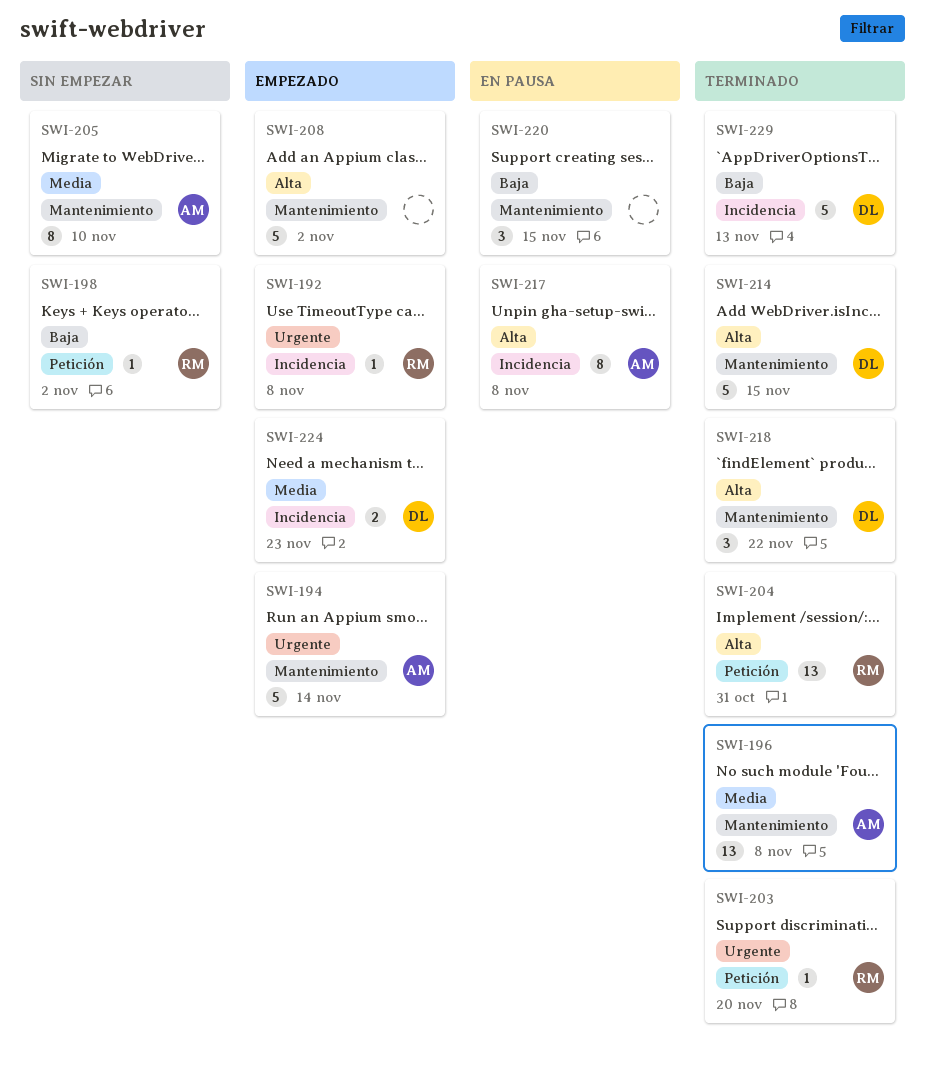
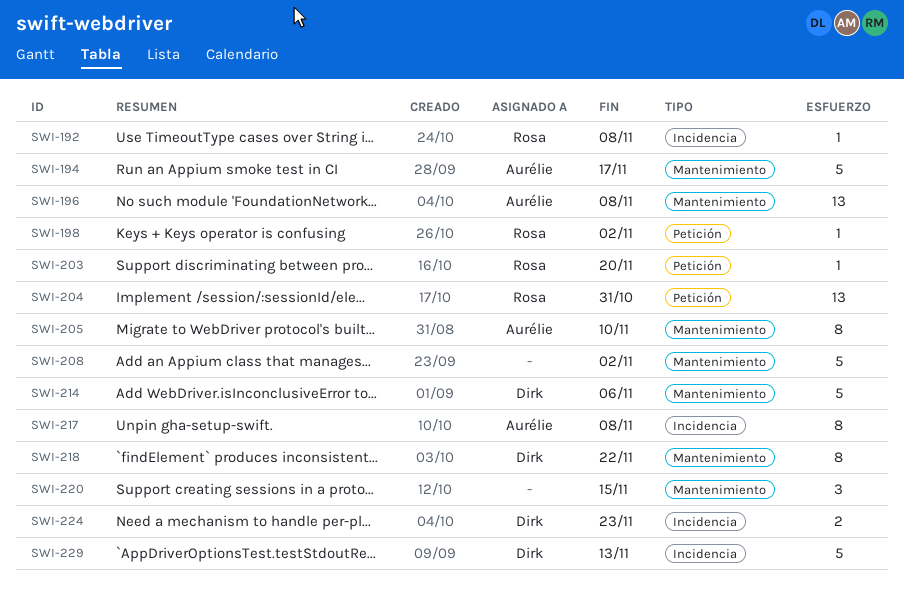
SWI-194, due: Nov 14 -> Nov 17
SWI-214, due: Nov 15 -> Nov 6
SWI-218, estimate: 3 -> 8

